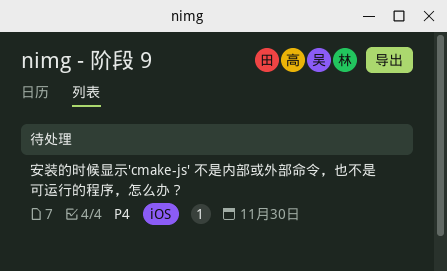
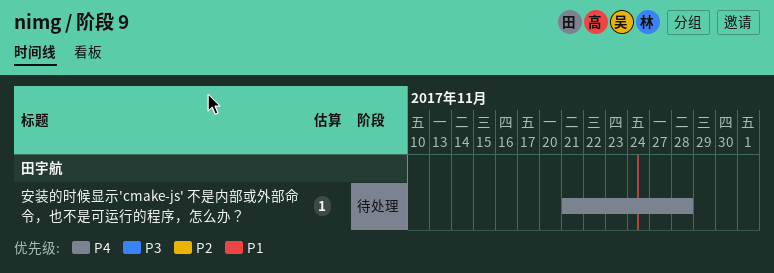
安装的时候显示'cmake-js' 不是内部或外部命令，也不是可运行的程序，怎么办？, due: Nov 30 -> Nov 28

